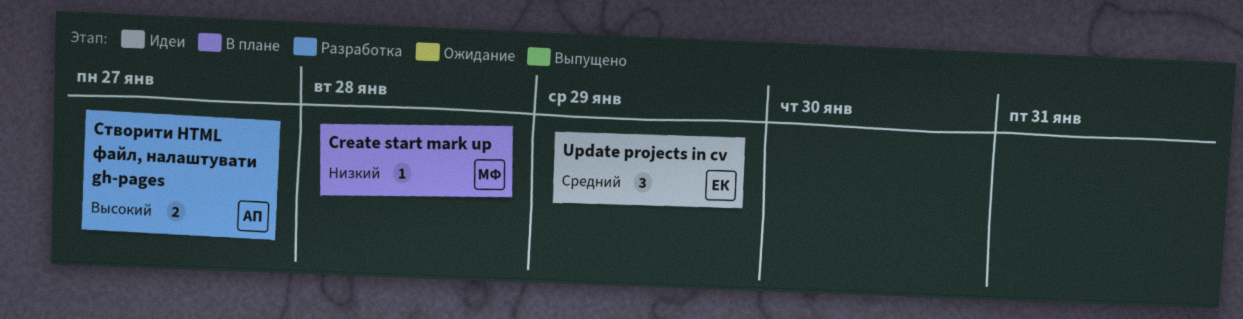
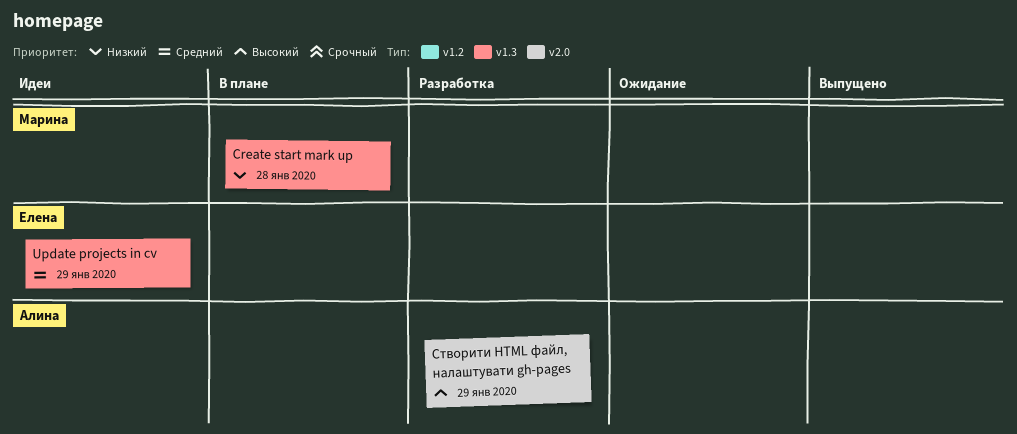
Створити HTML файл, налаштувати gh-pages, due: Jan 27 -> Jan 29

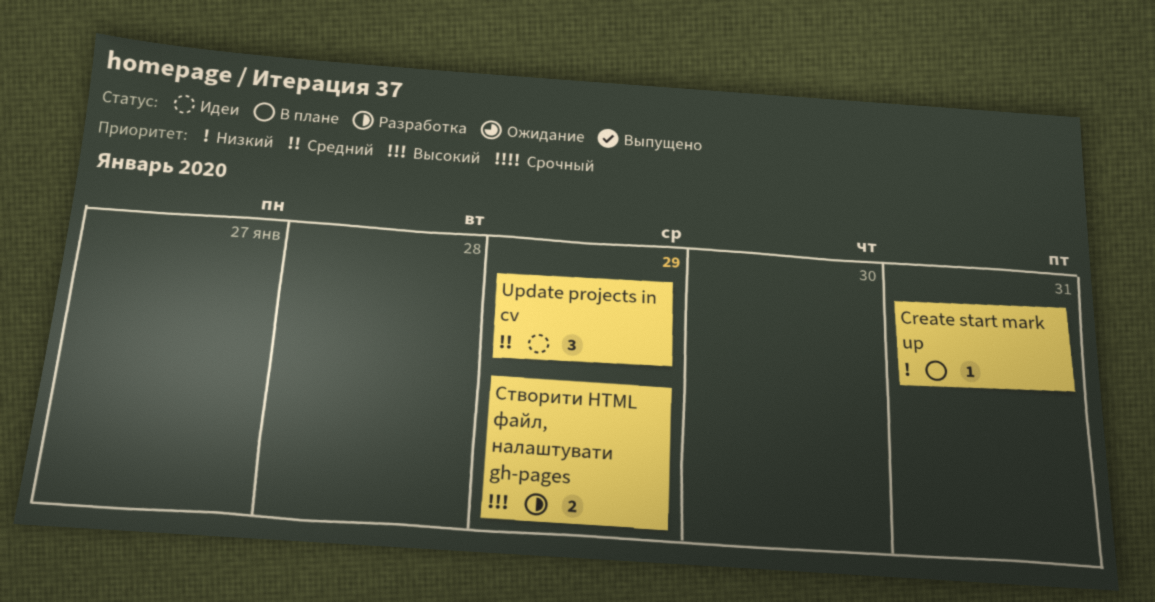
Create start mark up, due: Jan 28 -> Jan 31

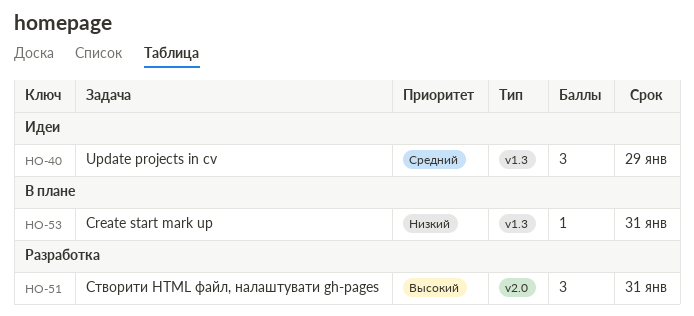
Створити HTML файл, налаштувати gh-pages, estimate: 2 -> 3
Створити HTML файл, налаштувати gh-pages, due: Jan 29 -> Jan 31

